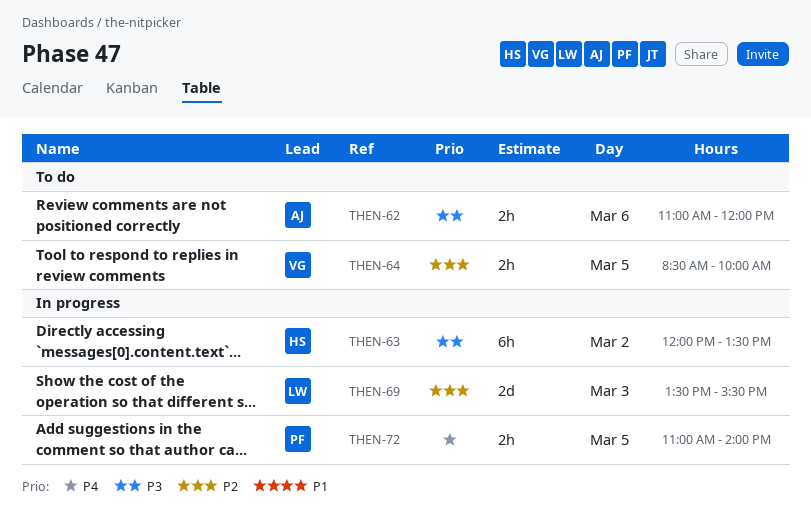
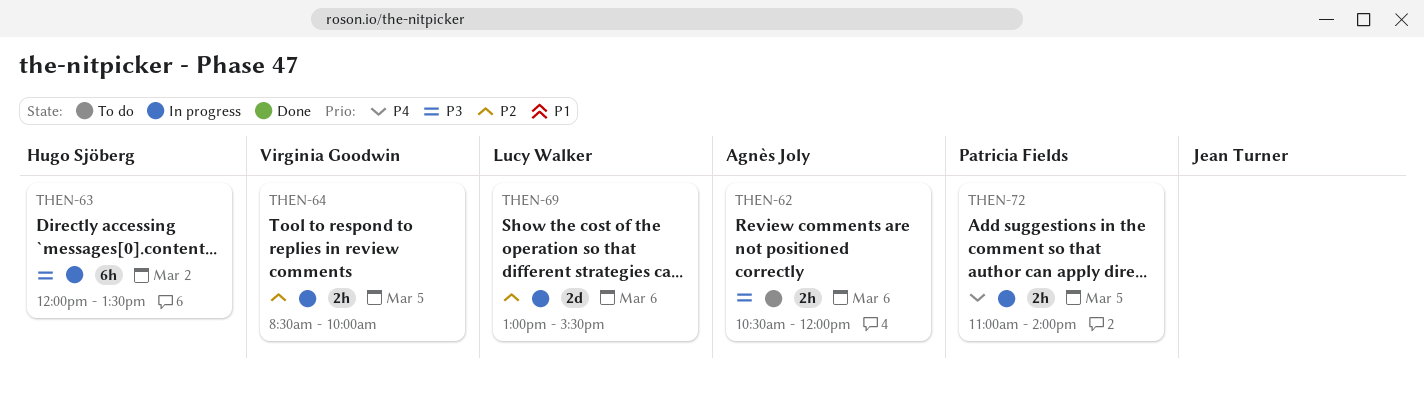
THEN-62, begins: 11:00 -> 10:30
THEN-64, status: To do -> In progress
THEN-69, day: Mar 3 -> Mar 6
THEN-69, begins: 13:30 -> 13:00

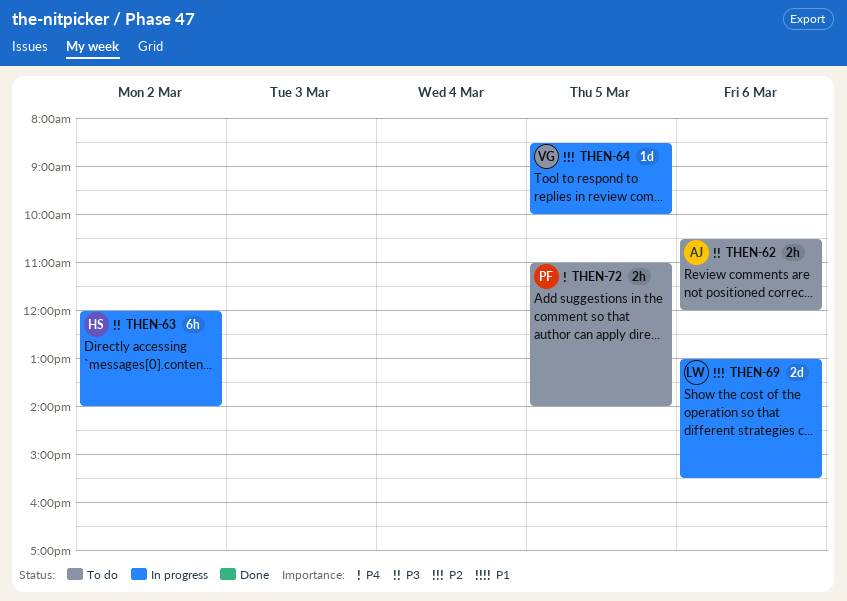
THEN-63, ends: 13:30 -> 14:00
THEN-64, estimate: 2h -> 1d
THEN-72, status: In progress -> To do

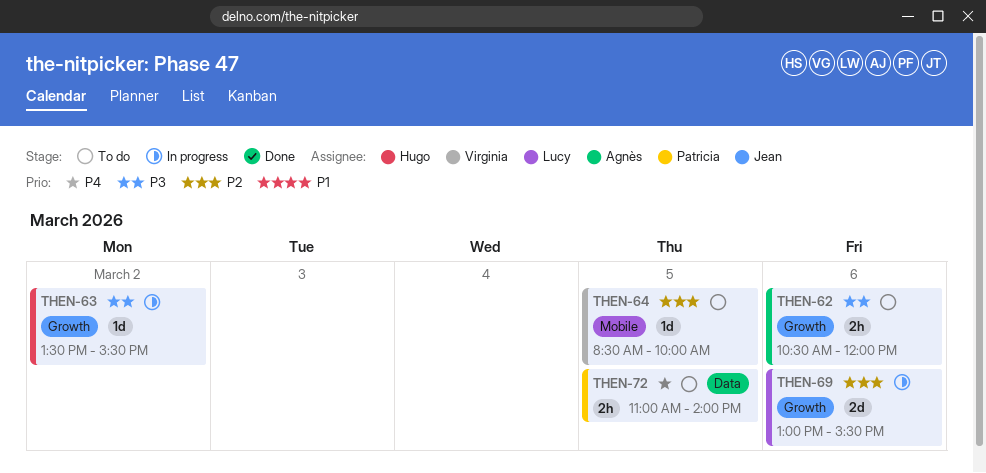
THEN-63, estimate: 6h -> 1d
THEN-63, begins: 12:00 -> 13:30
THEN-63, ends: 14:00 -> 15:30
THEN-64, status: In progress -> To do

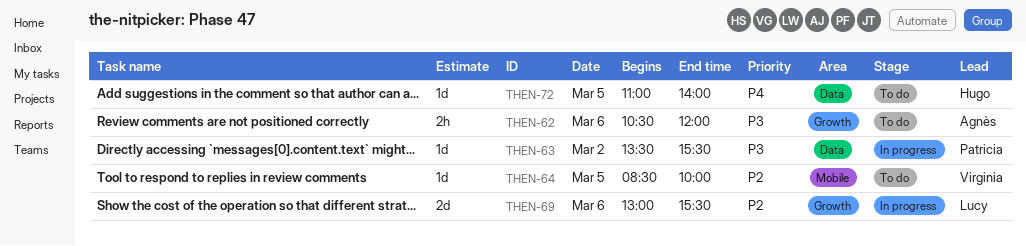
THEN-63, owner: Hugo -> Patricia
THEN-63, label: Growth -> Data
THEN-72, owner: Patricia -> Hugo
THEN-72, estimate: 2h -> 1d

